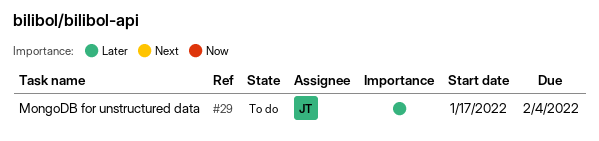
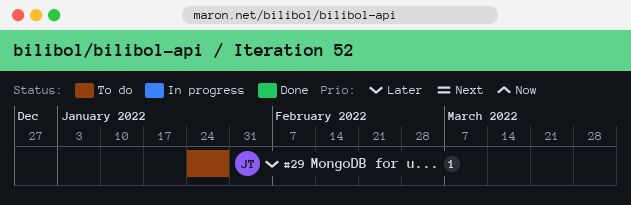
#29, start: Jan 17 -> Jan 24
#29, due: Feb 4 -> Jan 28

